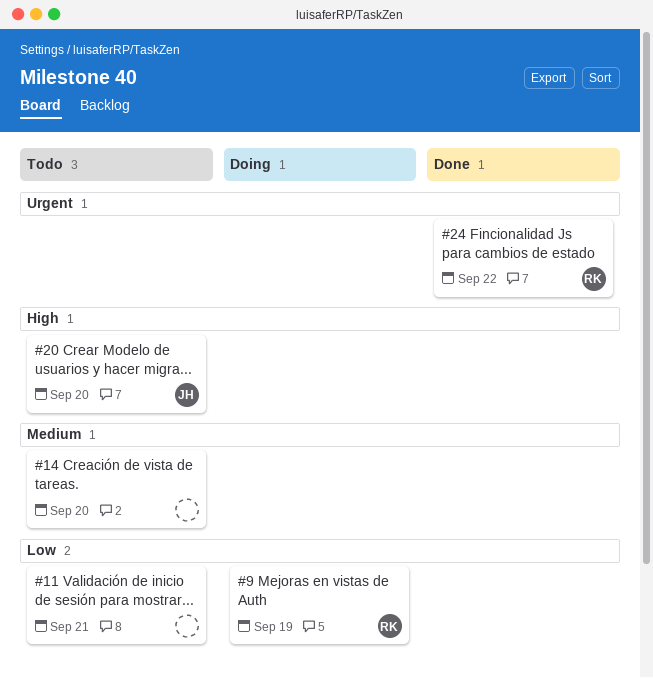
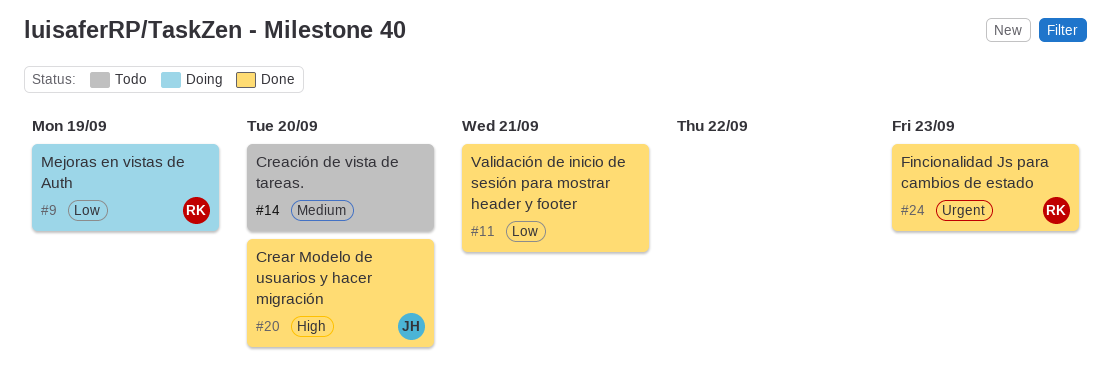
#11, status: Todo -> Done
#20, status: Todo -> Done
#24, due: Sep 22 -> Sep 23

